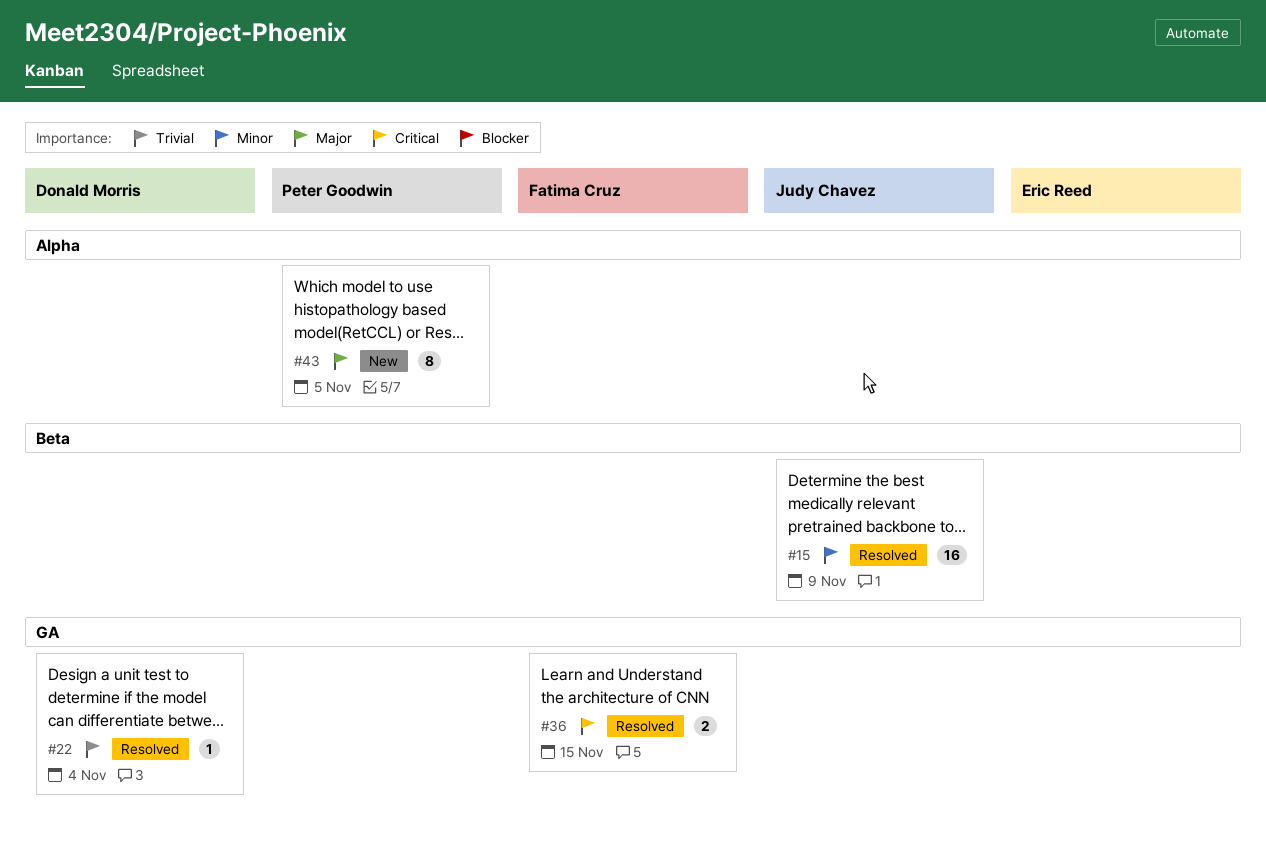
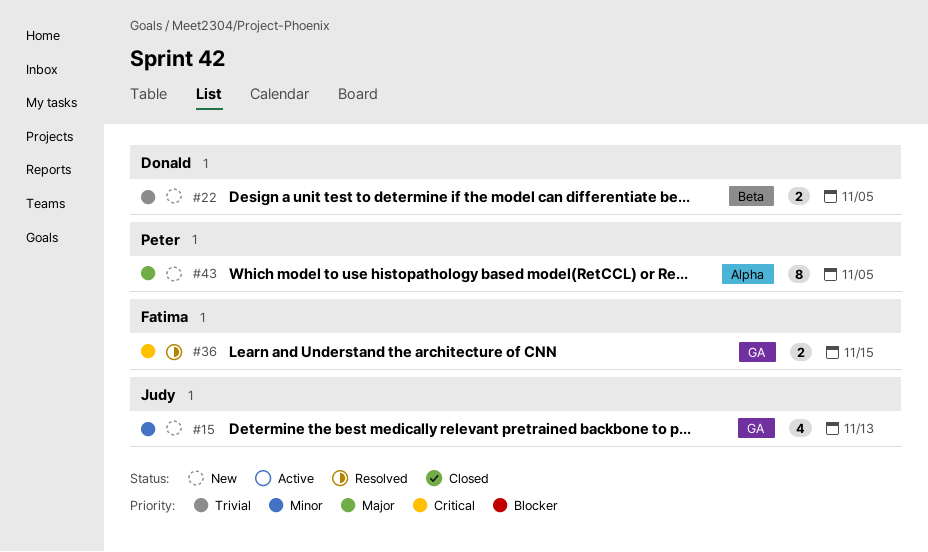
#15, status: Resolved -> New
#15, label: Beta -> GA
#15, estimate: 16 -> 4
#15, due: Nov 9 -> Nov 13
#22, status: Resolved -> New
#22, label: GA -> Beta
#22, estimate: 1 -> 2
#22, due: Nov 4 -> Nov 5

